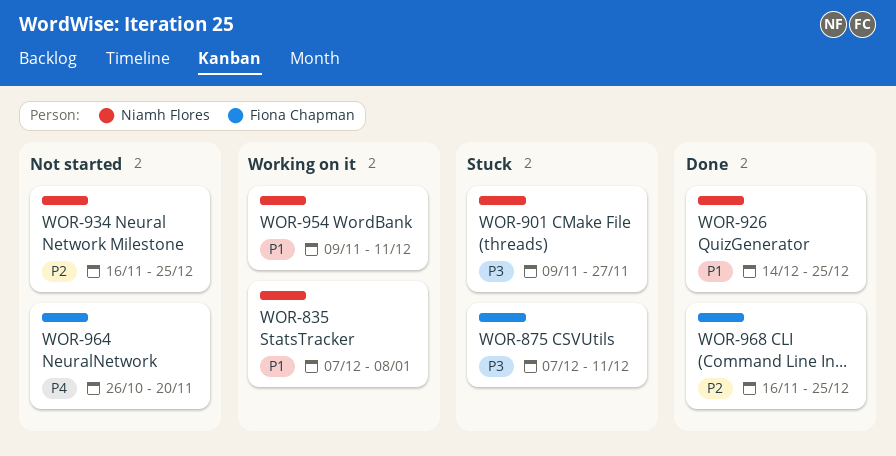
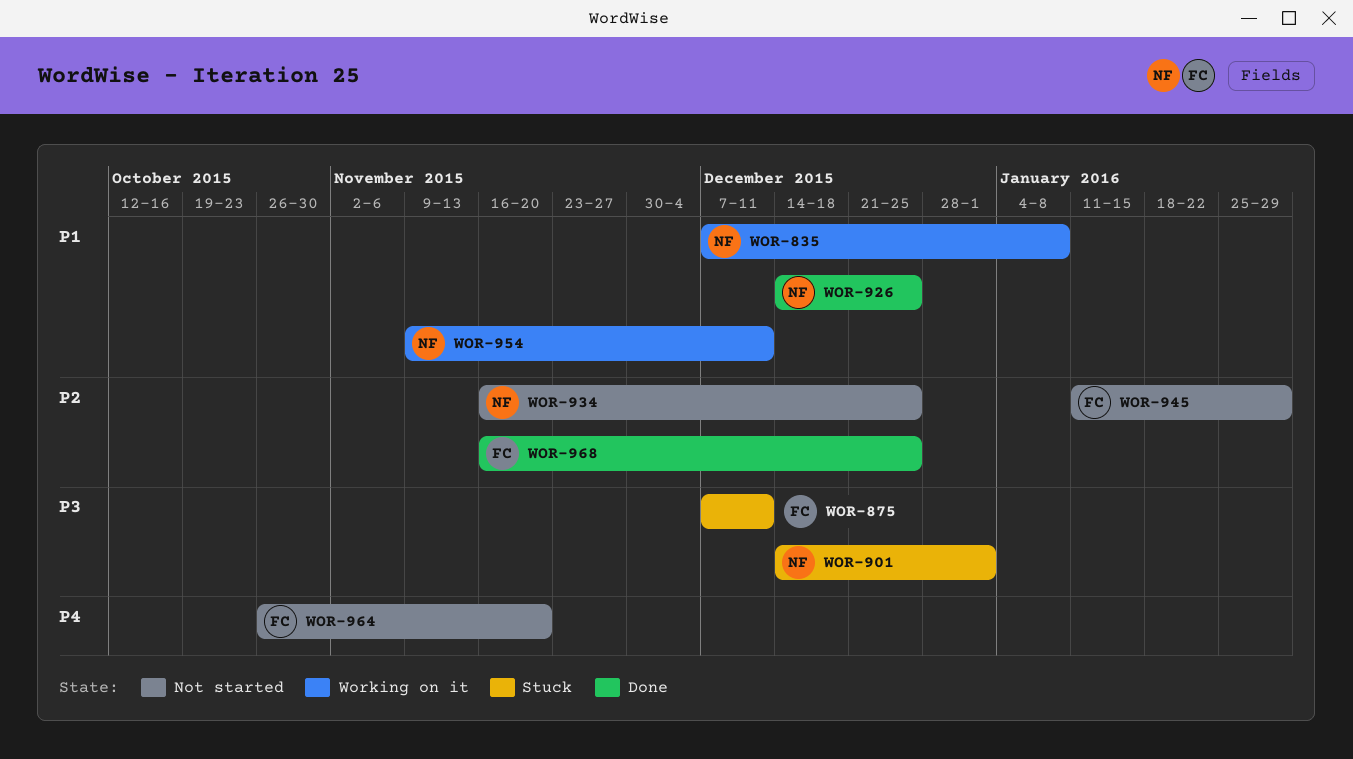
WOR-901, start: Nov 9 -> Dec 14
WOR-901, due: Nov 27 -> Jan 1
WOR-945: none -> present

